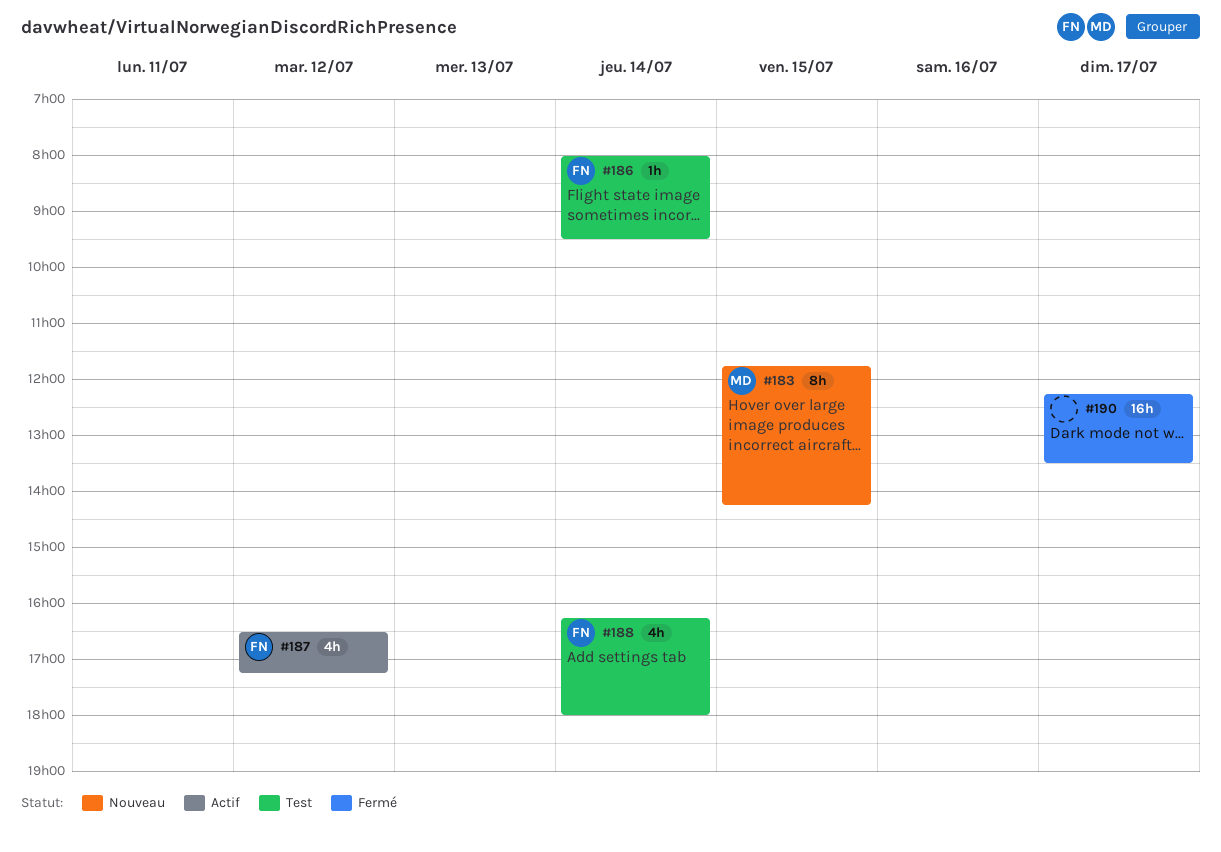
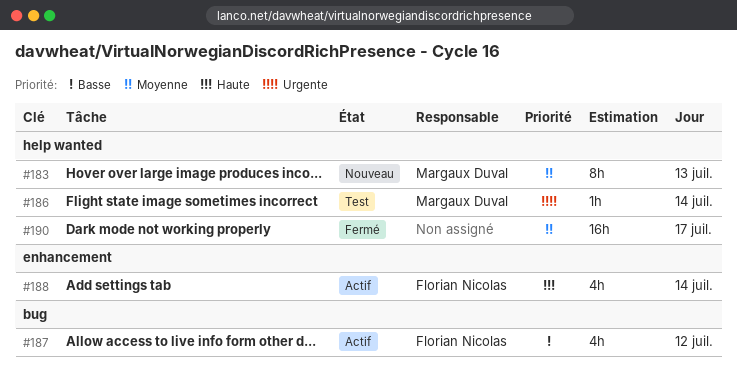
#183, day: Jul 15 -> Jul 13
#186, owner: Florian Nicolas -> Margaux Duval
#188, status: Test -> Actif

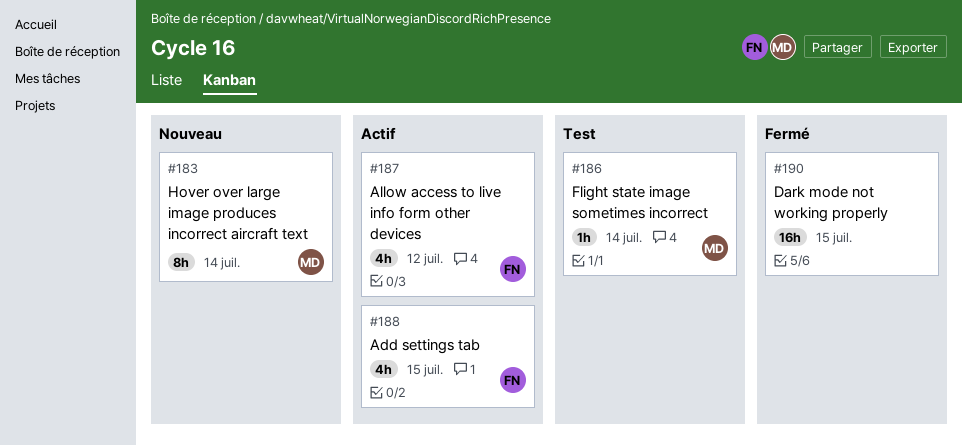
#183, day: Jul 13 -> Jul 14
#188, day: Jul 14 -> Jul 15
#190, day: Jul 17 -> Jul 15

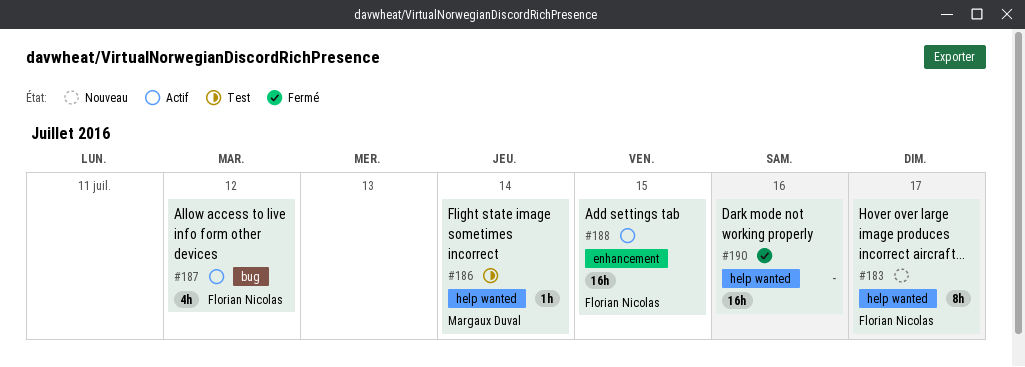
#183, owner: Margaux Duval -> Florian Nicolas
#183, day: Jul 14 -> Jul 17
#188, estimate: 4h -> 16h
#190, day: Jul 15 -> Jul 16

